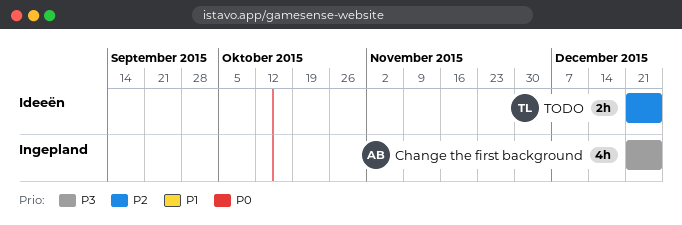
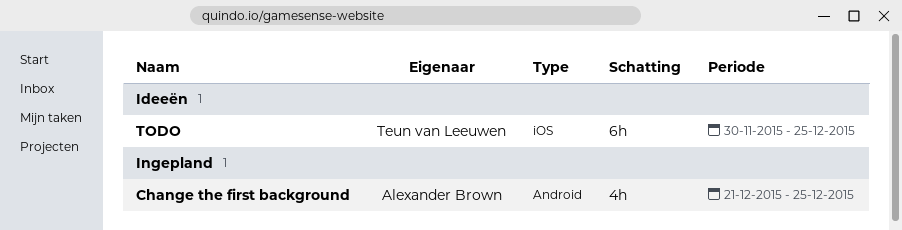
TODO, estimate: 2h -> 6h
TODO, start: Dec 21 -> Nov 30

